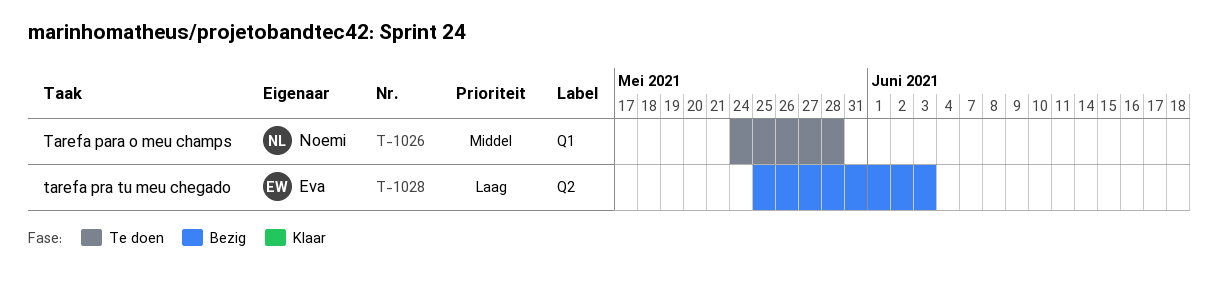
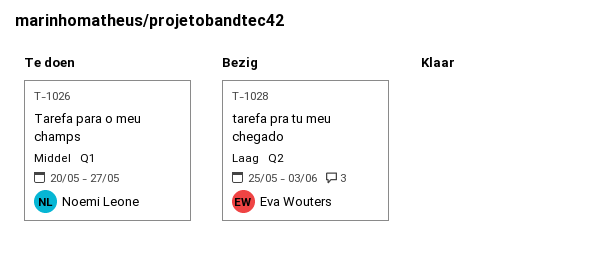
T-1026, start: May 24 -> May 20
T-1026, due: May 28 -> May 27

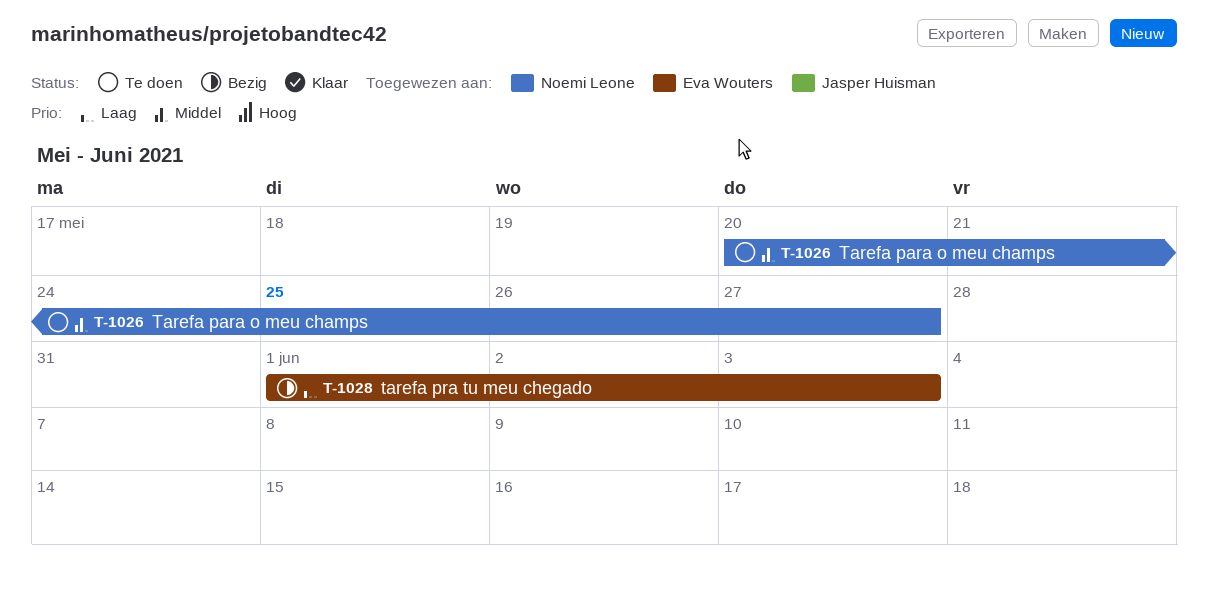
T-1028, start: May 25 -> Jun 1

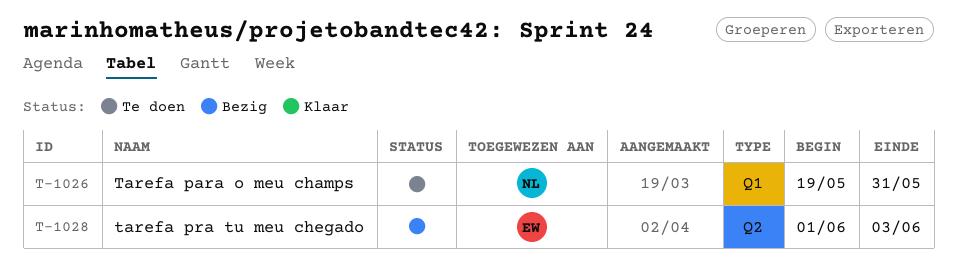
T-1026, start: May 20 -> May 19
T-1026, due: May 27 -> May 31

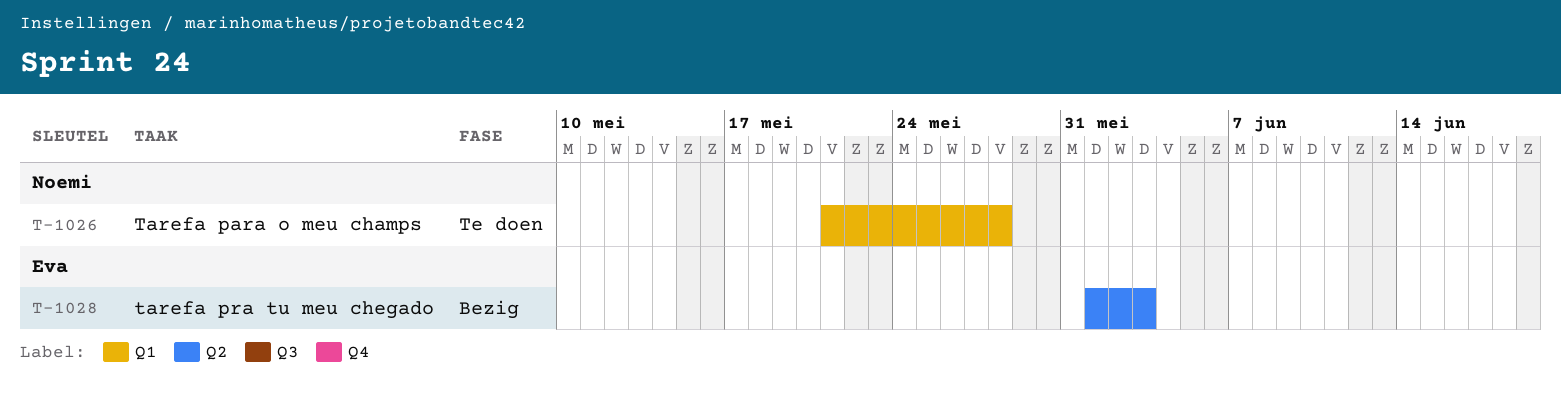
T-1026, start: May 19 -> May 21
T-1026, due: May 31 -> May 28

